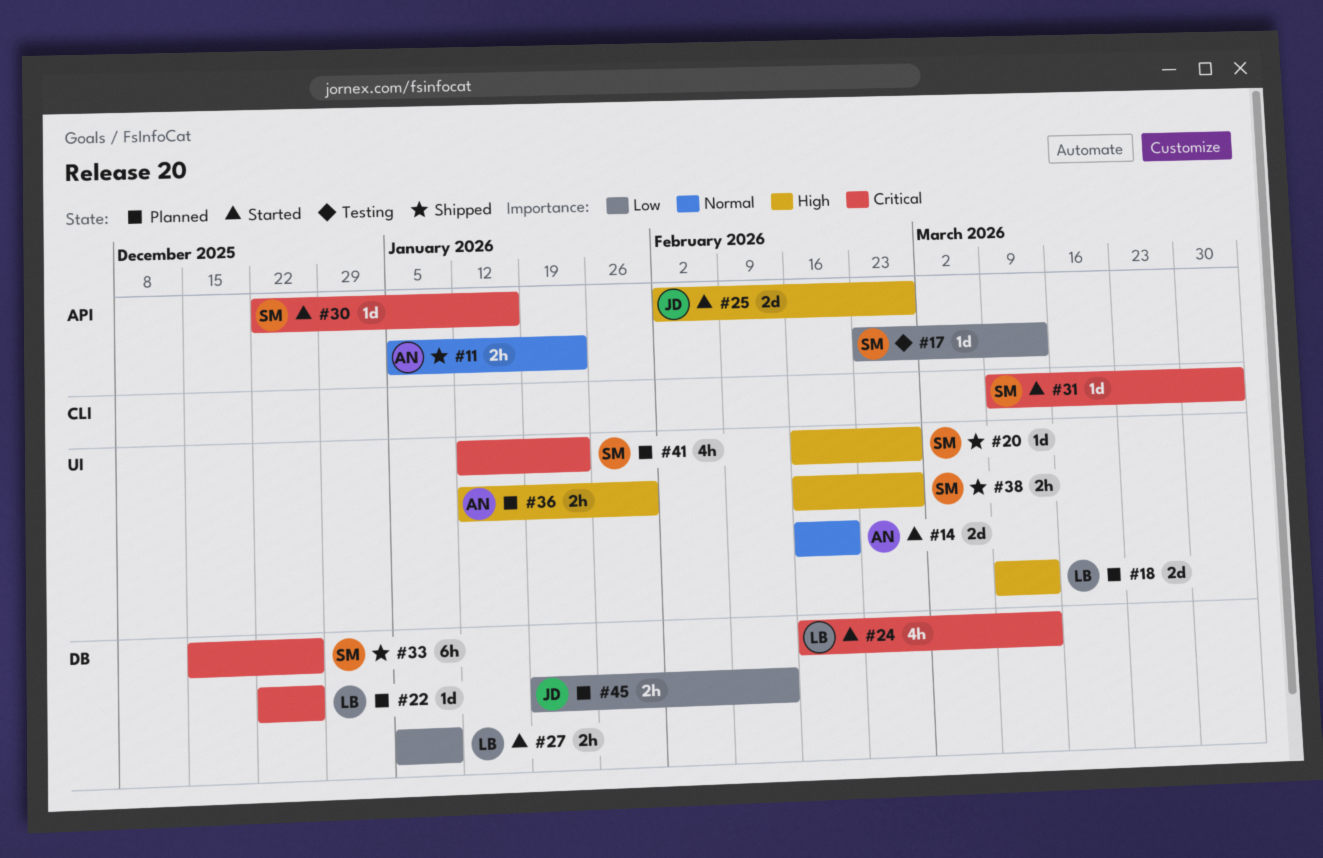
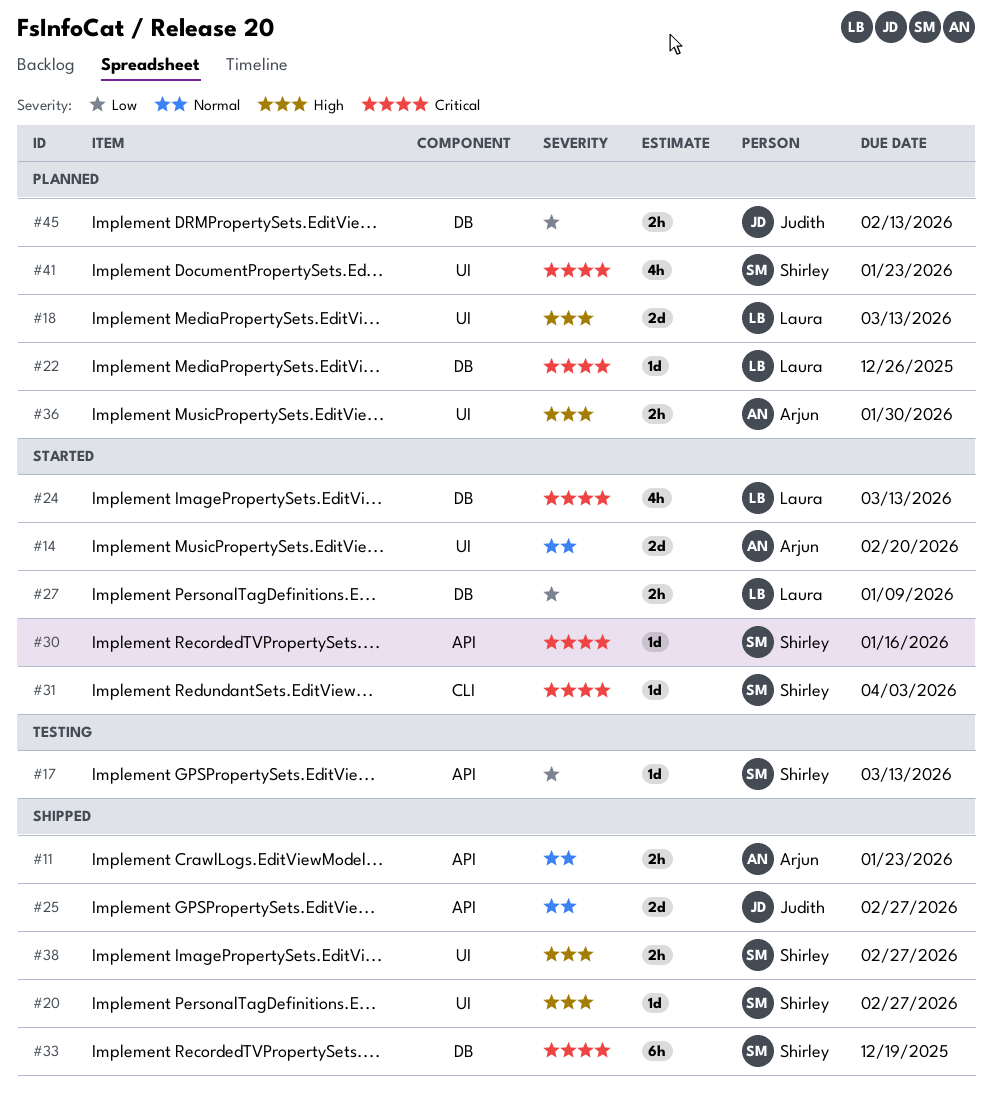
#25, status: Started -> Shipped
#25, priority: High -> Normal
#33, due: Dec 26 -> Dec 19

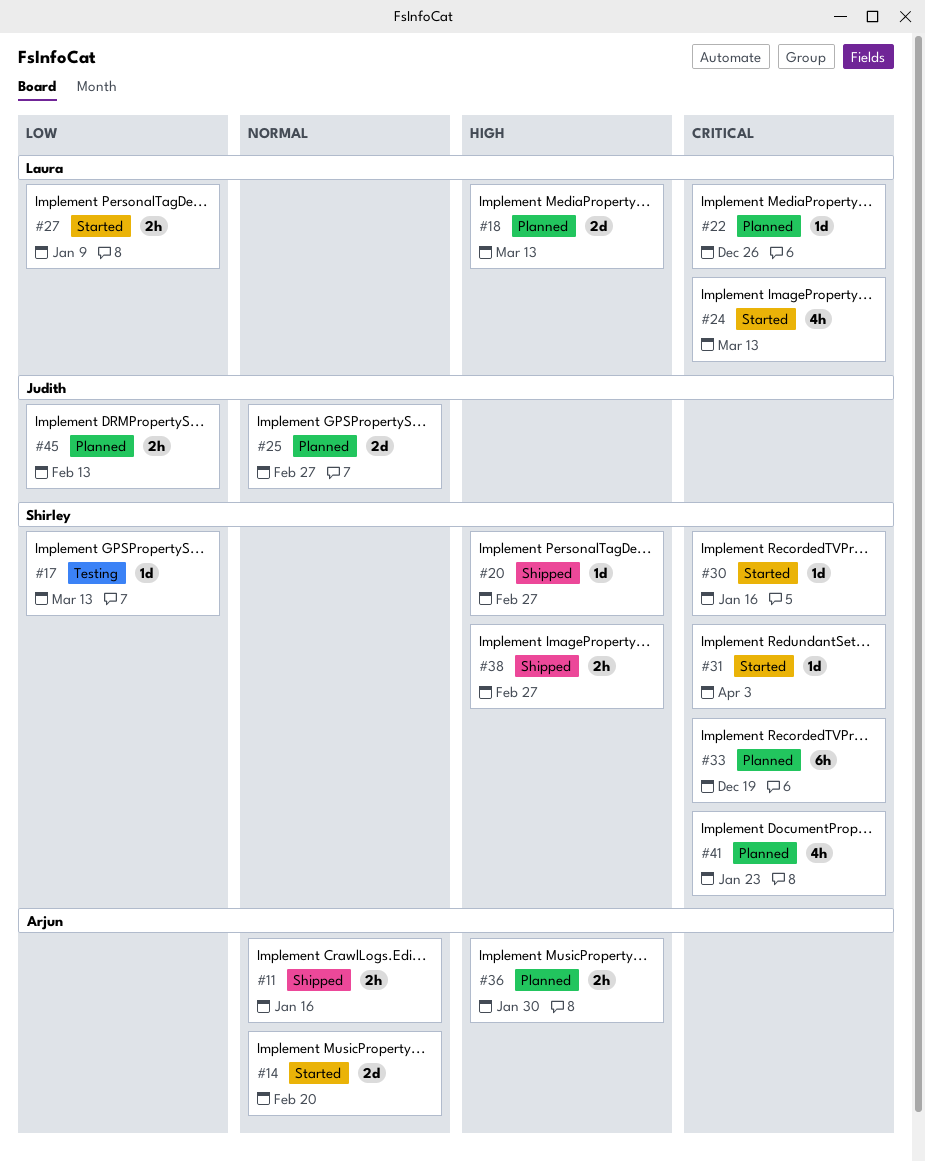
#11, due: Jan 23 -> Jan 16
#25, status: Shipped -> Planned
#33, status: Shipped -> Planned

